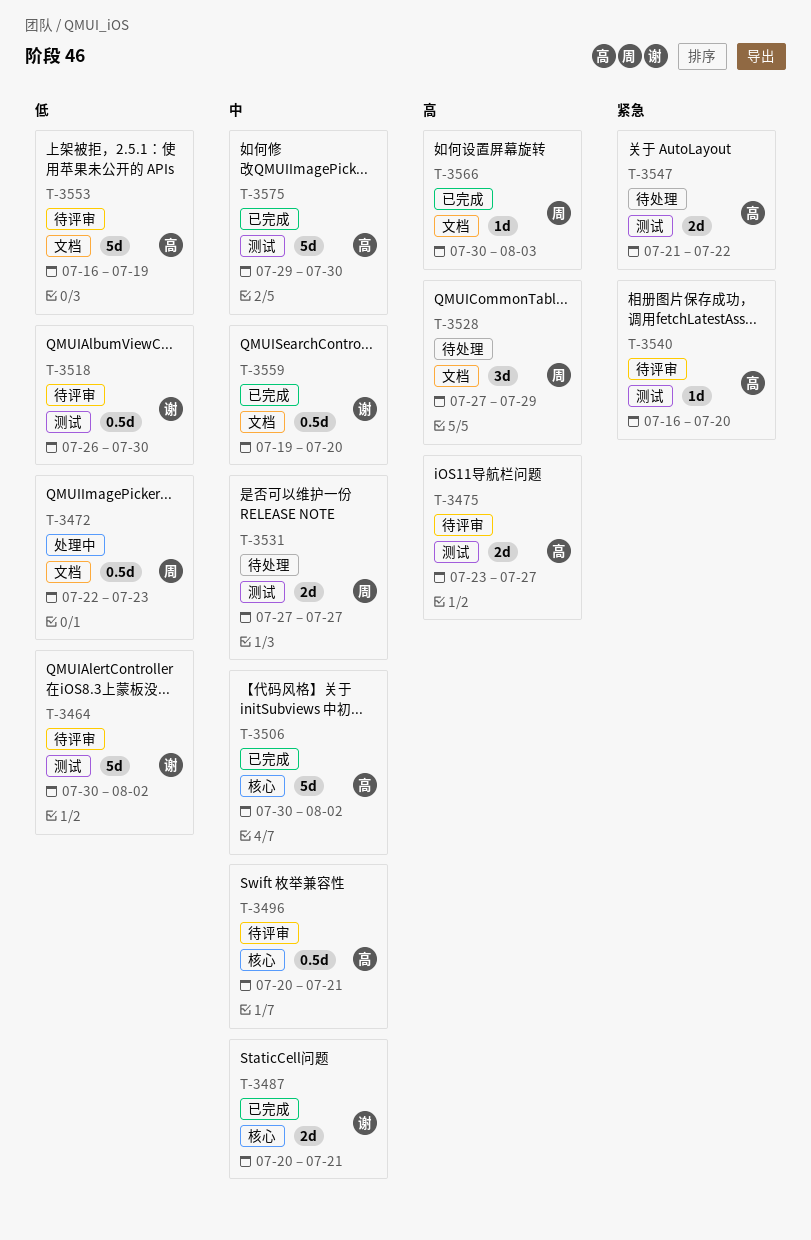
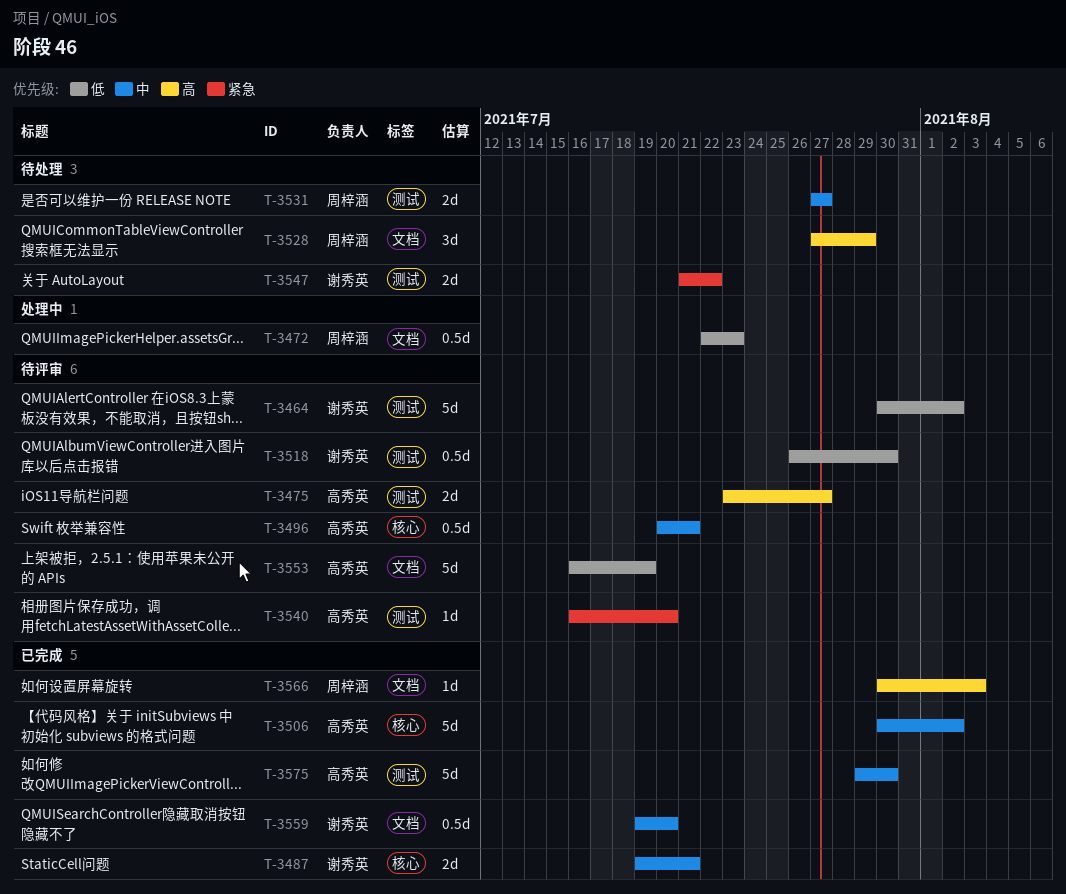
T-3487, start: Jul 20 -> Jul 19
T-3547, owner: 高秀英 -> 谢秀英

